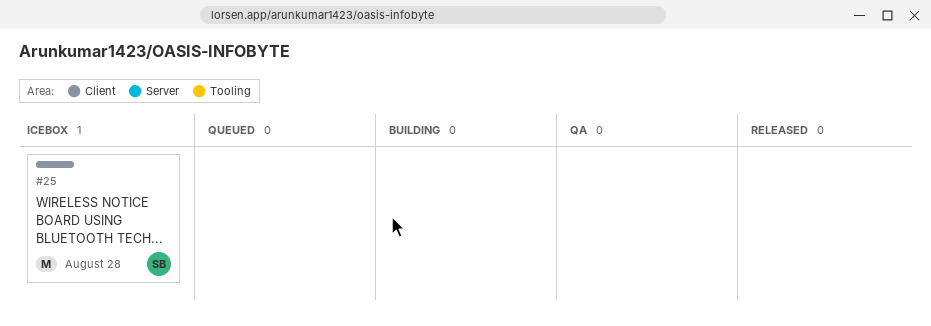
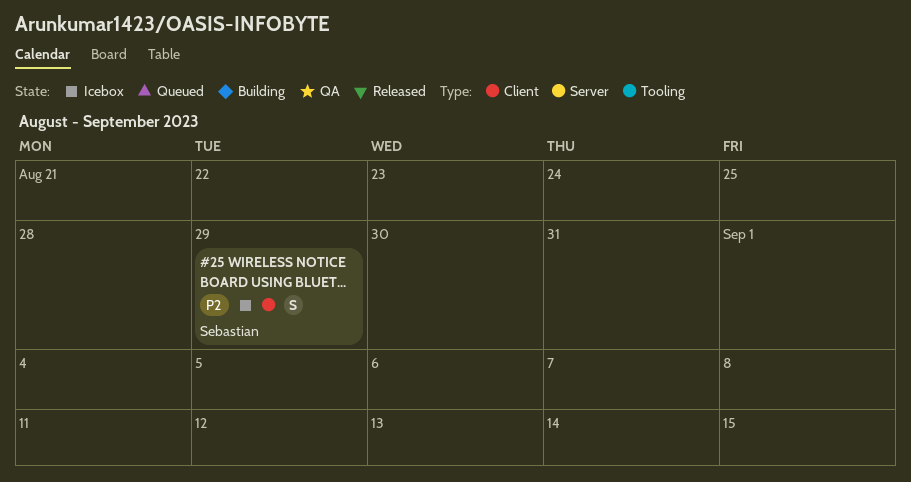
#25, estimate: M -> S
#25, due: Aug 28 -> Aug 29

